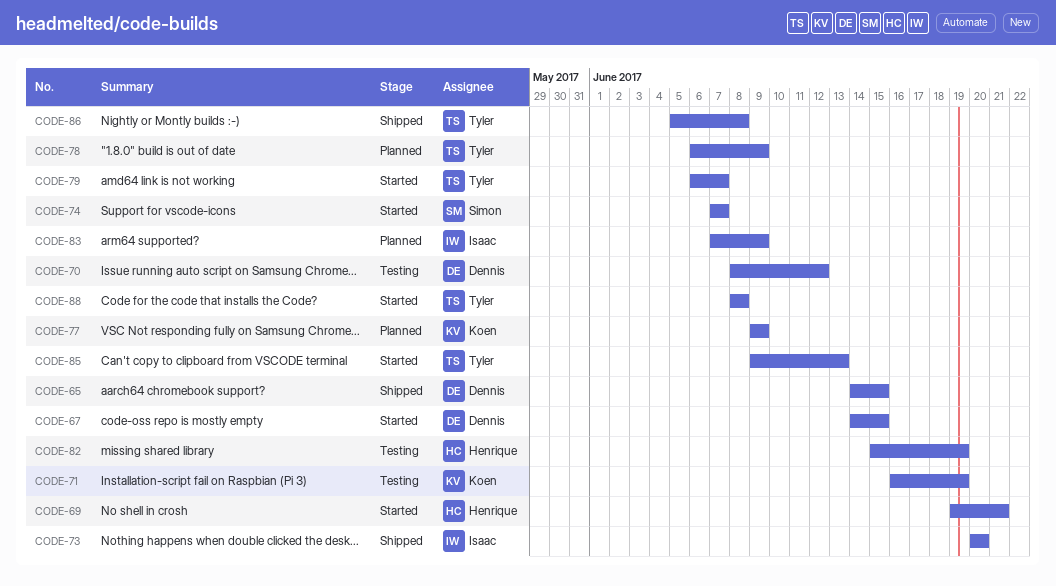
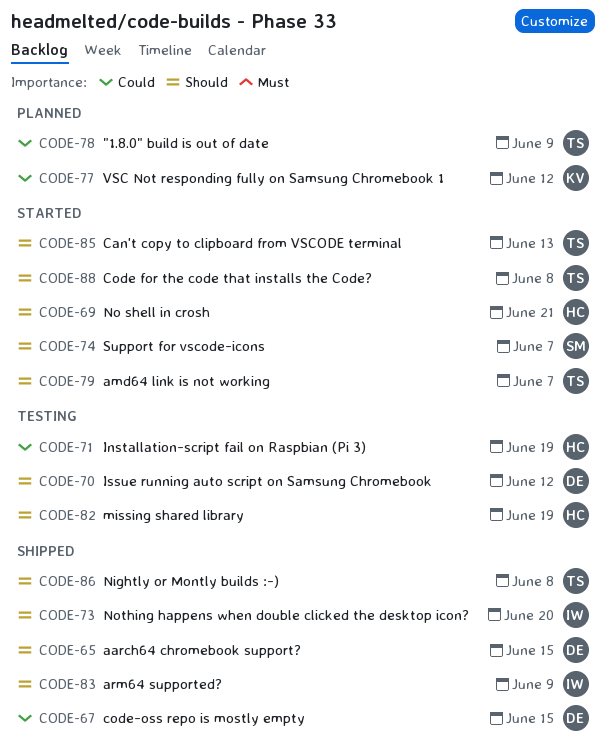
CODE-67, status: Started -> Shipped
CODE-71, owner: Koen -> Henrique
CODE-77, due: Jun 9 -> Jun 12
CODE-83, status: Planned -> Shipped

